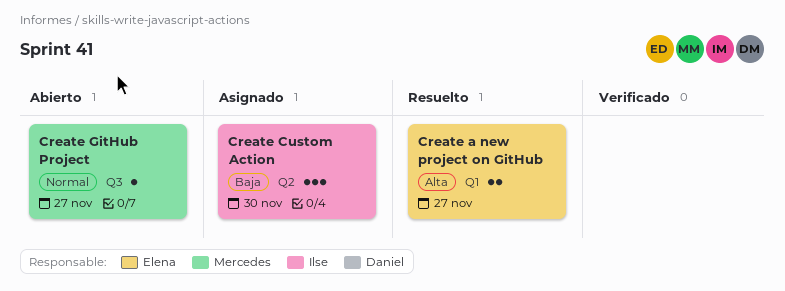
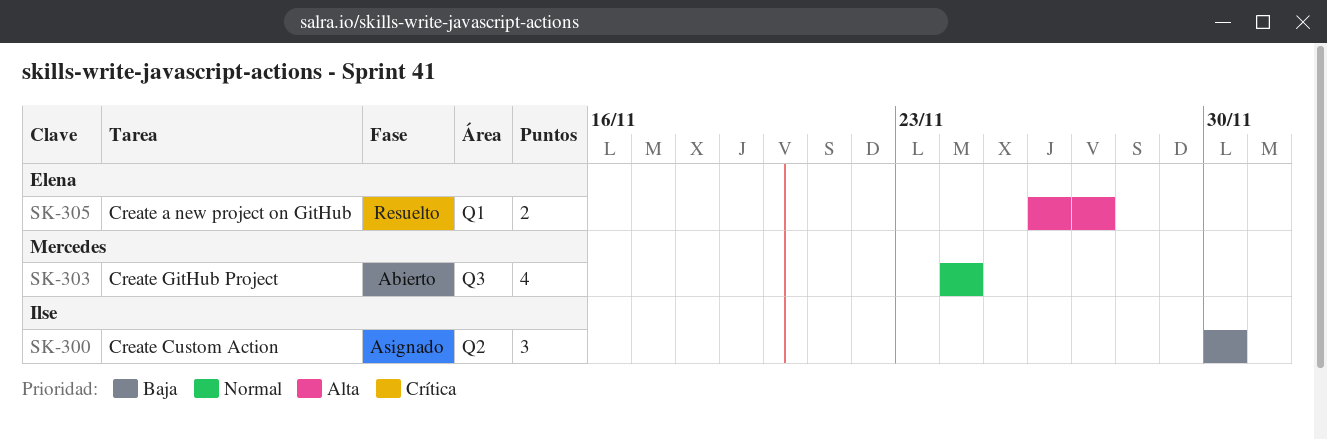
Create GitHub Project, estimate: 1 -> 4
Create GitHub Project, due: Nov 27 -> Nov 24

